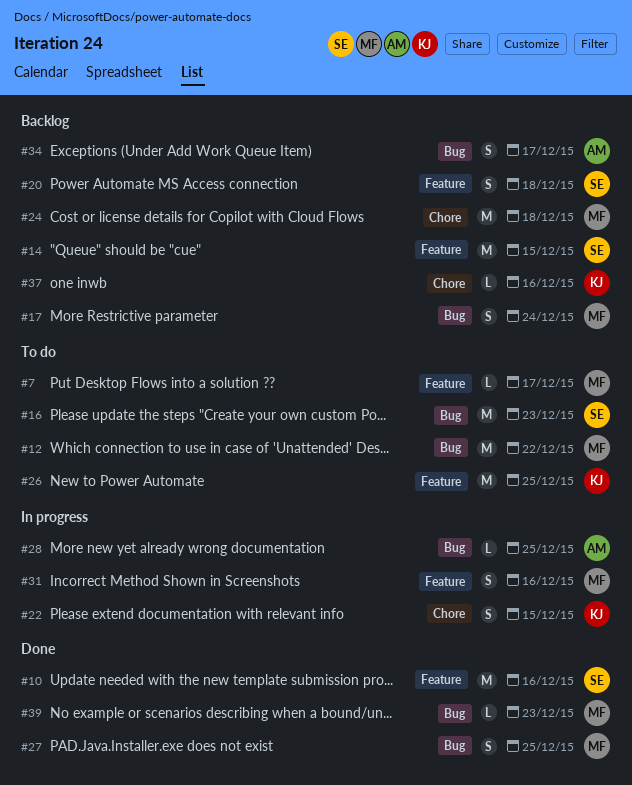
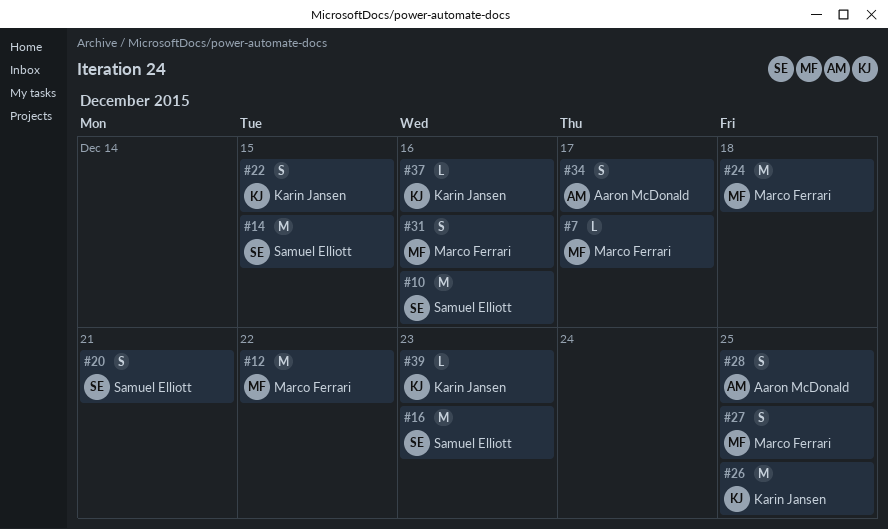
#17: present -> none
#20, due: Dec 18 -> Dec 21
#28, estimate: L -> S
#39, owner: Marco Ferrari -> Karin Jansen

